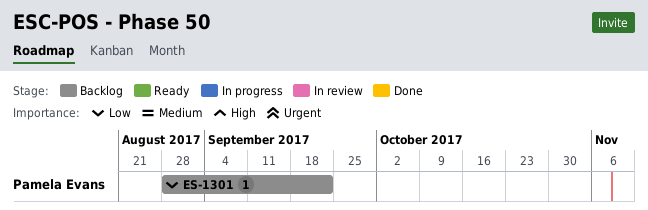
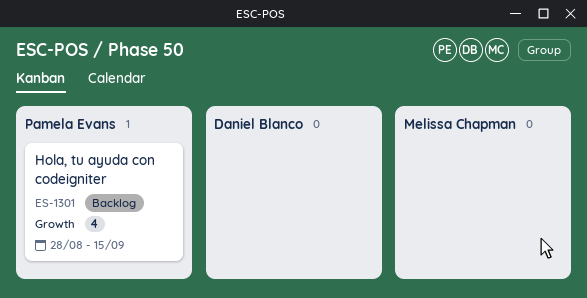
ES-1301, estimate: 1 -> 4
ES-1301, due: Sep 22 -> Sep 15

